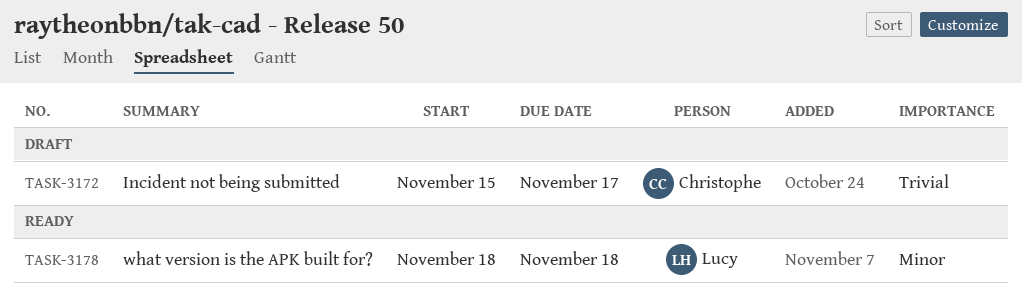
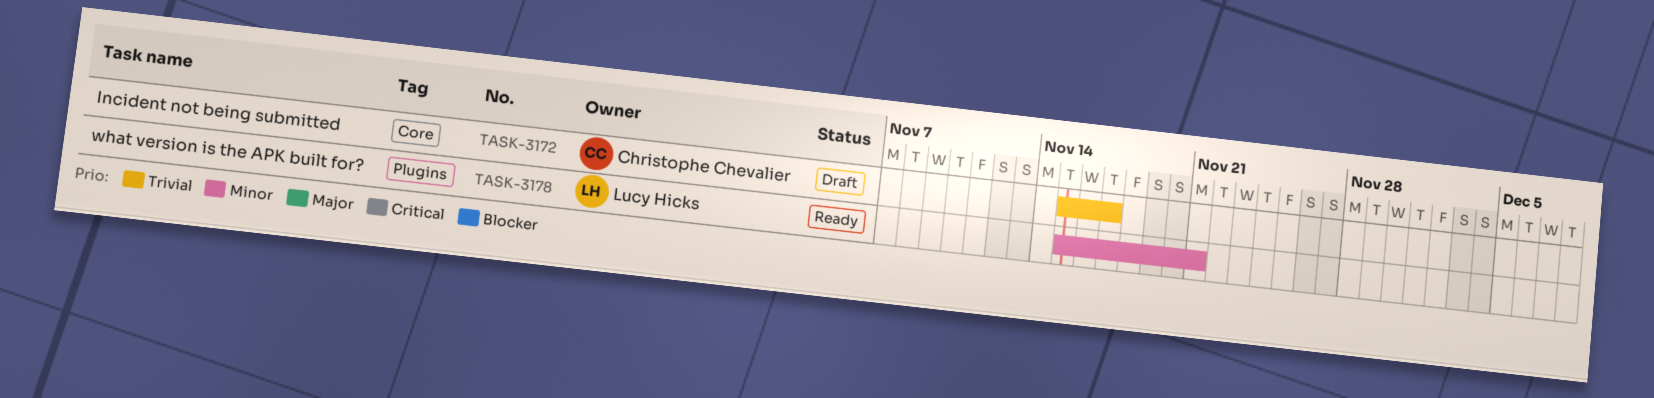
TASK-3178, start: Nov 18 -> Nov 15
TASK-3178, due: Nov 18 -> Nov 21

